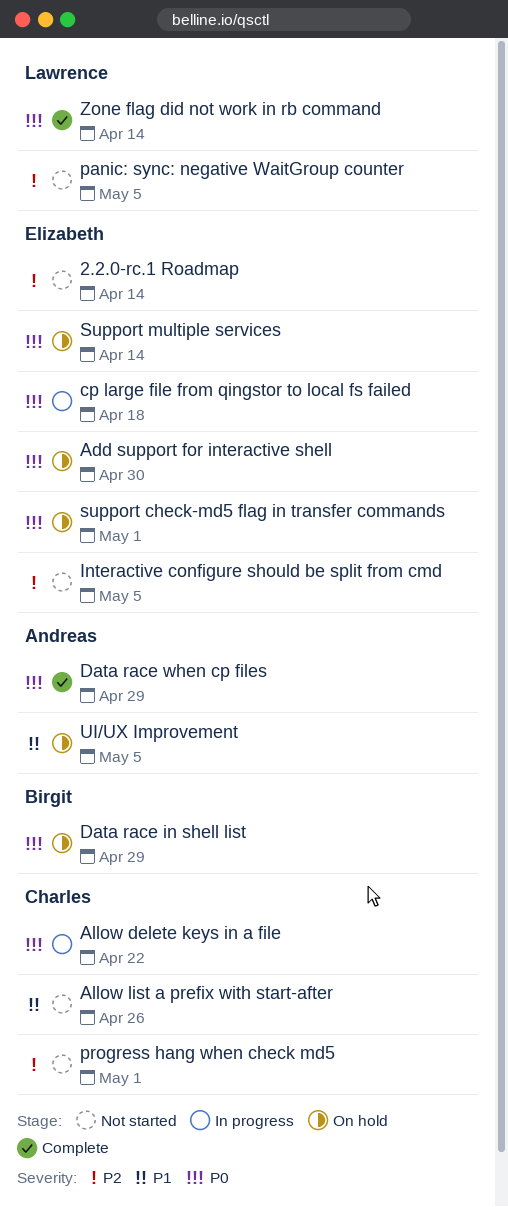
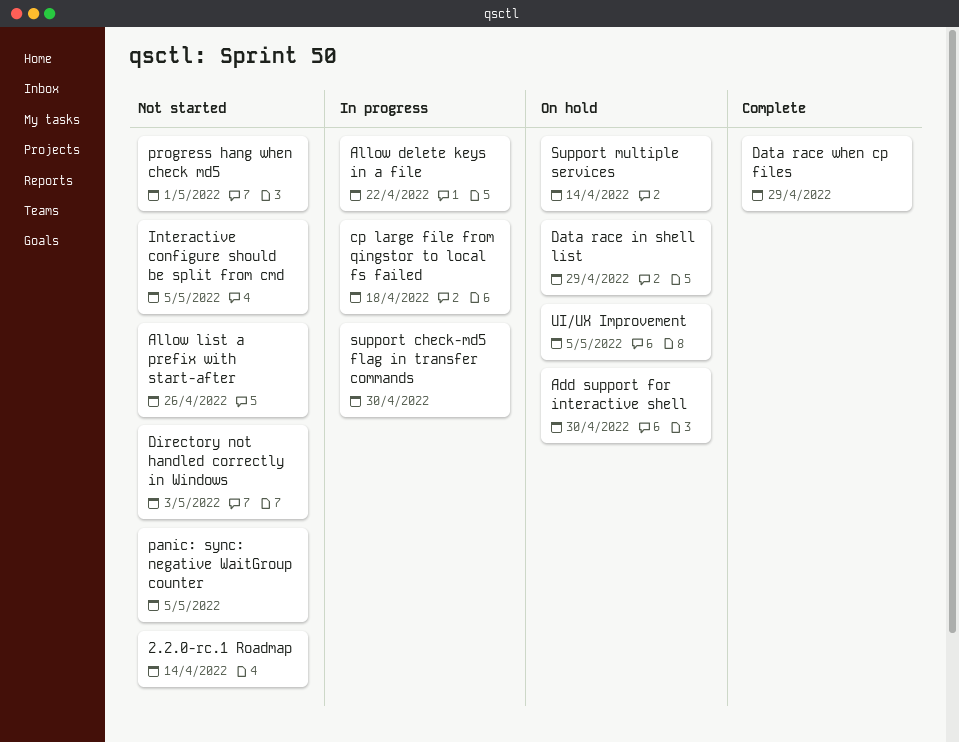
Directory not handled correctly in Windows: none -> present
support check-md5 flag in transfer commands, status: On hold -> In progress
support check-md5 flag in transfer commands, due: May 1 -> Apr 30
Zone flag did not work in rb command: present -> none

